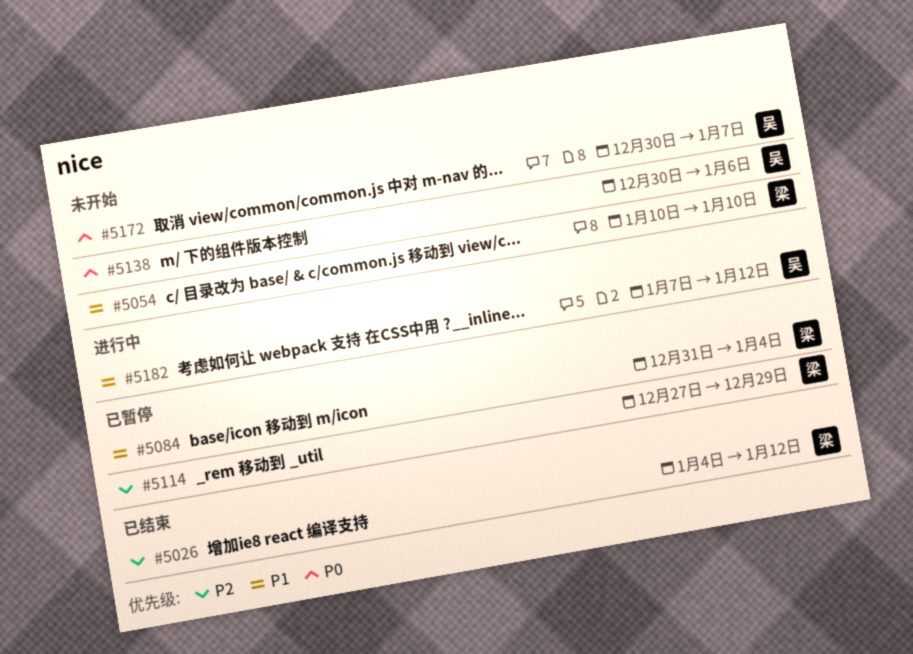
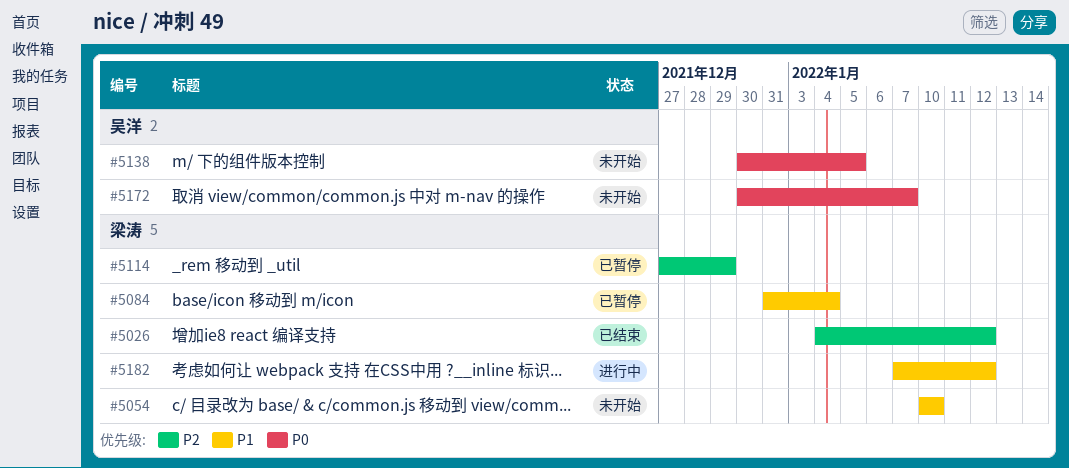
#5138, due: Jan 6 -> Jan 5
#5182, owner: 吴洋 -> 梁涛

